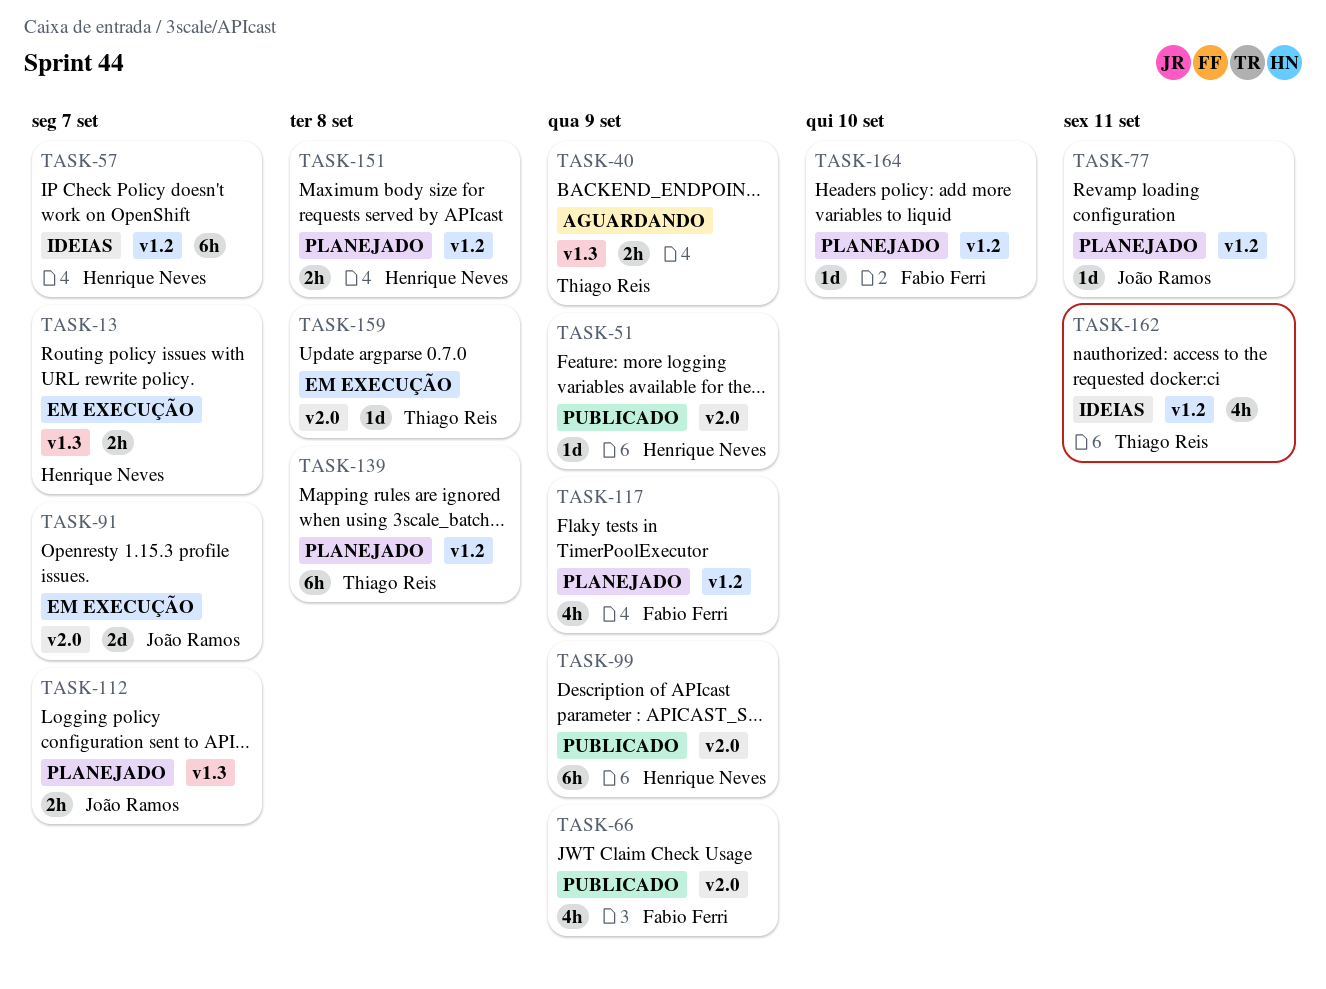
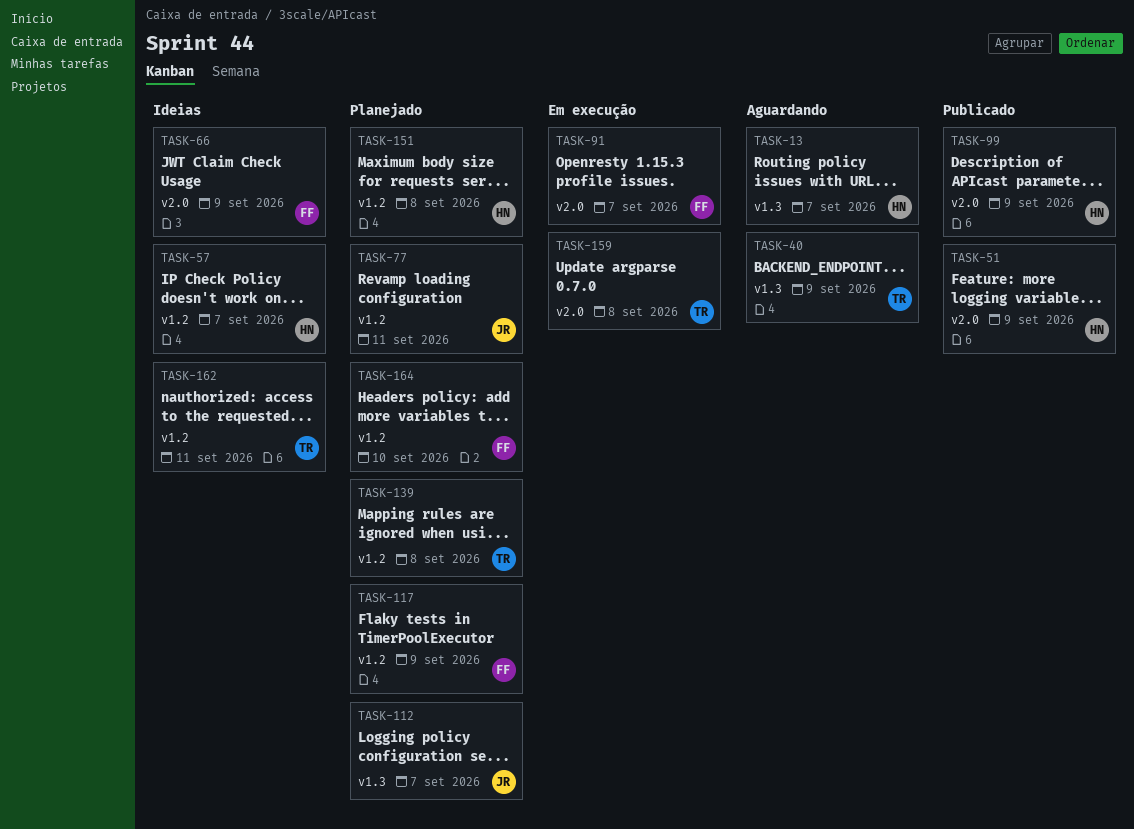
TASK-13, status: Em execução -> Aguardando
TASK-66, status: Publicado -> Ideias
TASK-91, owner: João Ramos -> Fabio Ferri

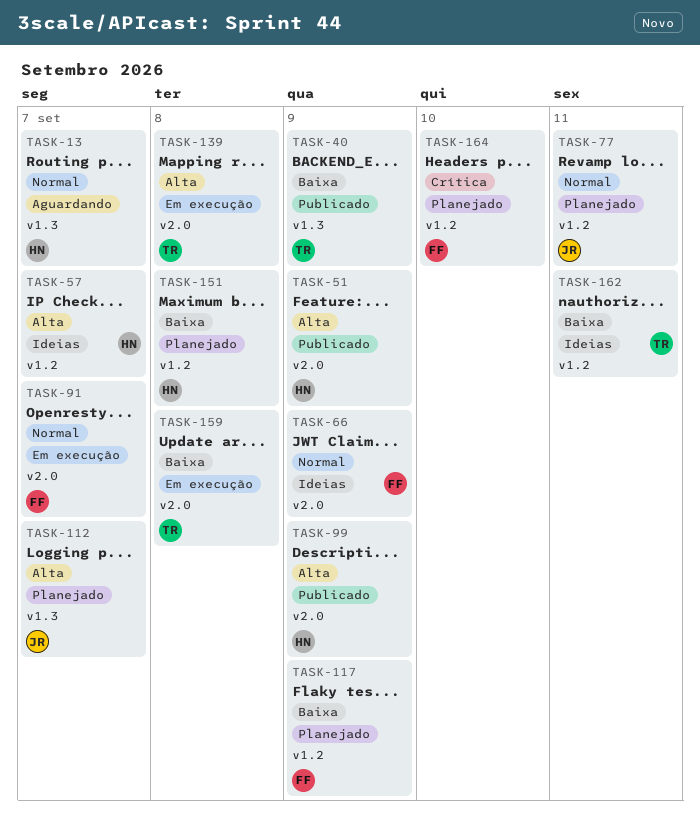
TASK-40, status: Aguardando -> Publicado
TASK-139, status: Planejado -> Em execução
TASK-139, label: v1.2 -> v2.0

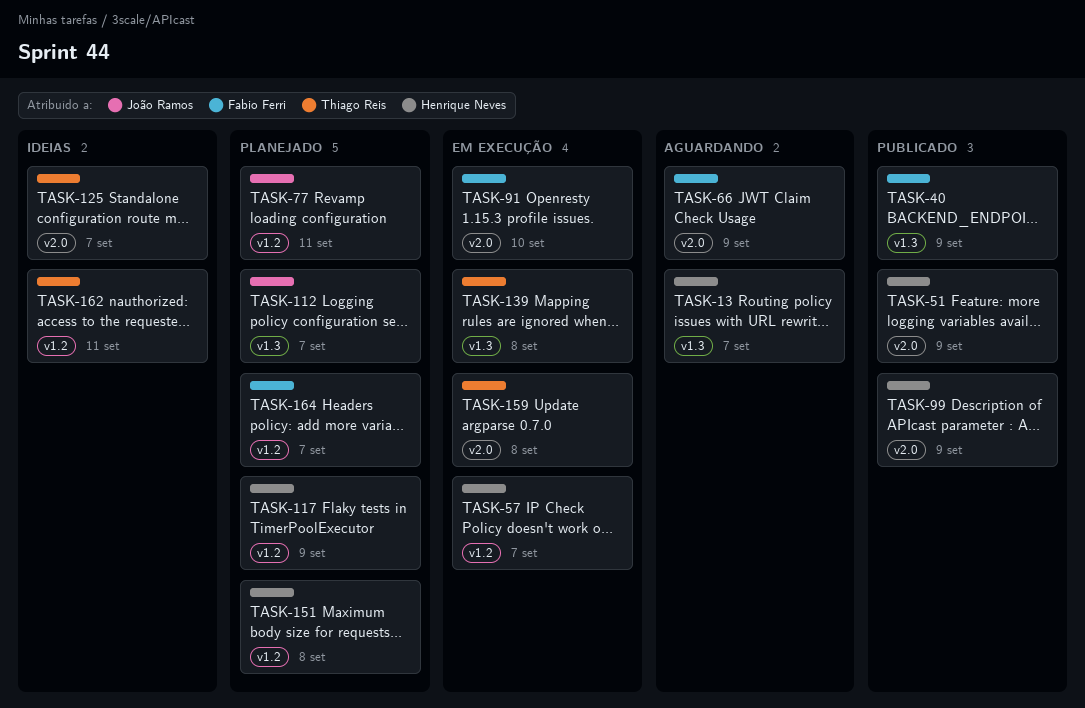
TASK-40, owner: Thiago Reis -> Fabio Ferri
TASK-57, status: Ideias -> Em execução
TASK-66, status: Ideias -> Aguardando
TASK-91, due: Sep 7 -> Sep 10
TASK-117, owner: Fabio Ferri -> Henrique Neves
TASK-125: none -> present
TASK-139, label: v2.0 -> v1.3
TASK-164, due: Sep 10 -> Sep 7

